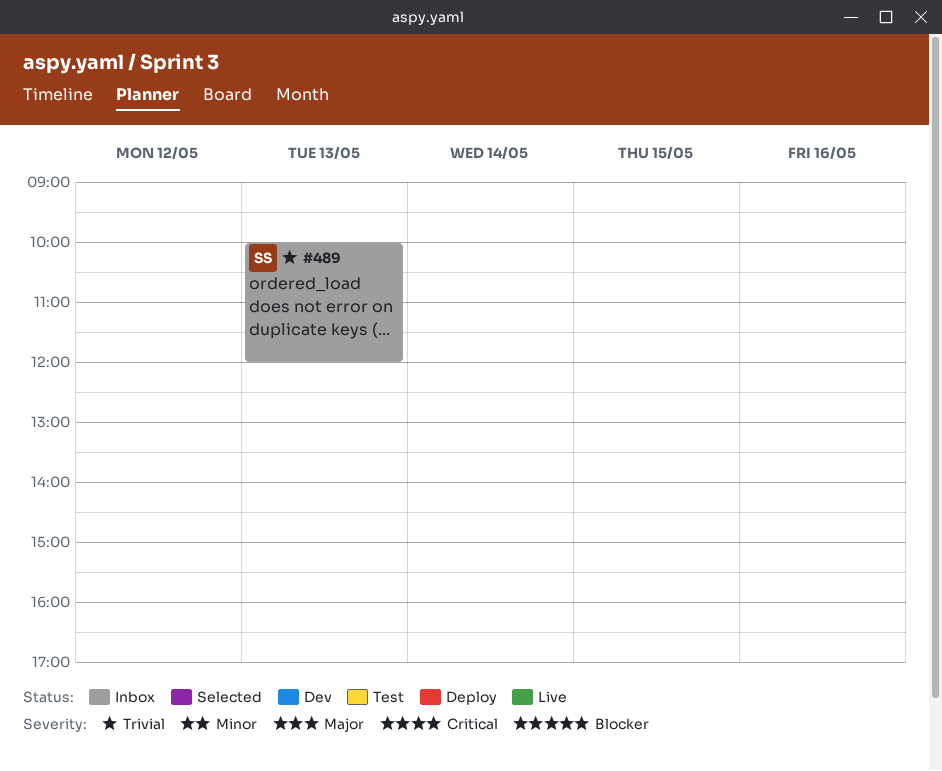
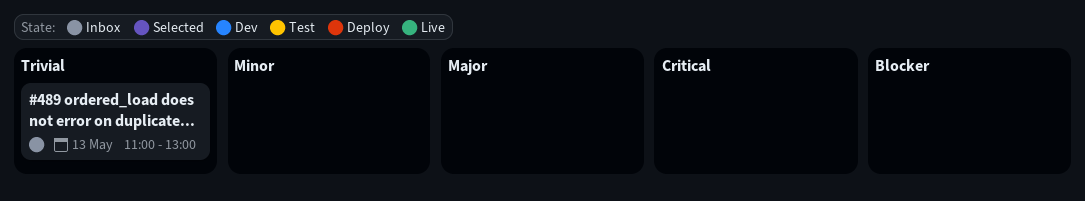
#489, begins: 10:00 -> 11:00
#489, ends: 12:00 -> 13:00

